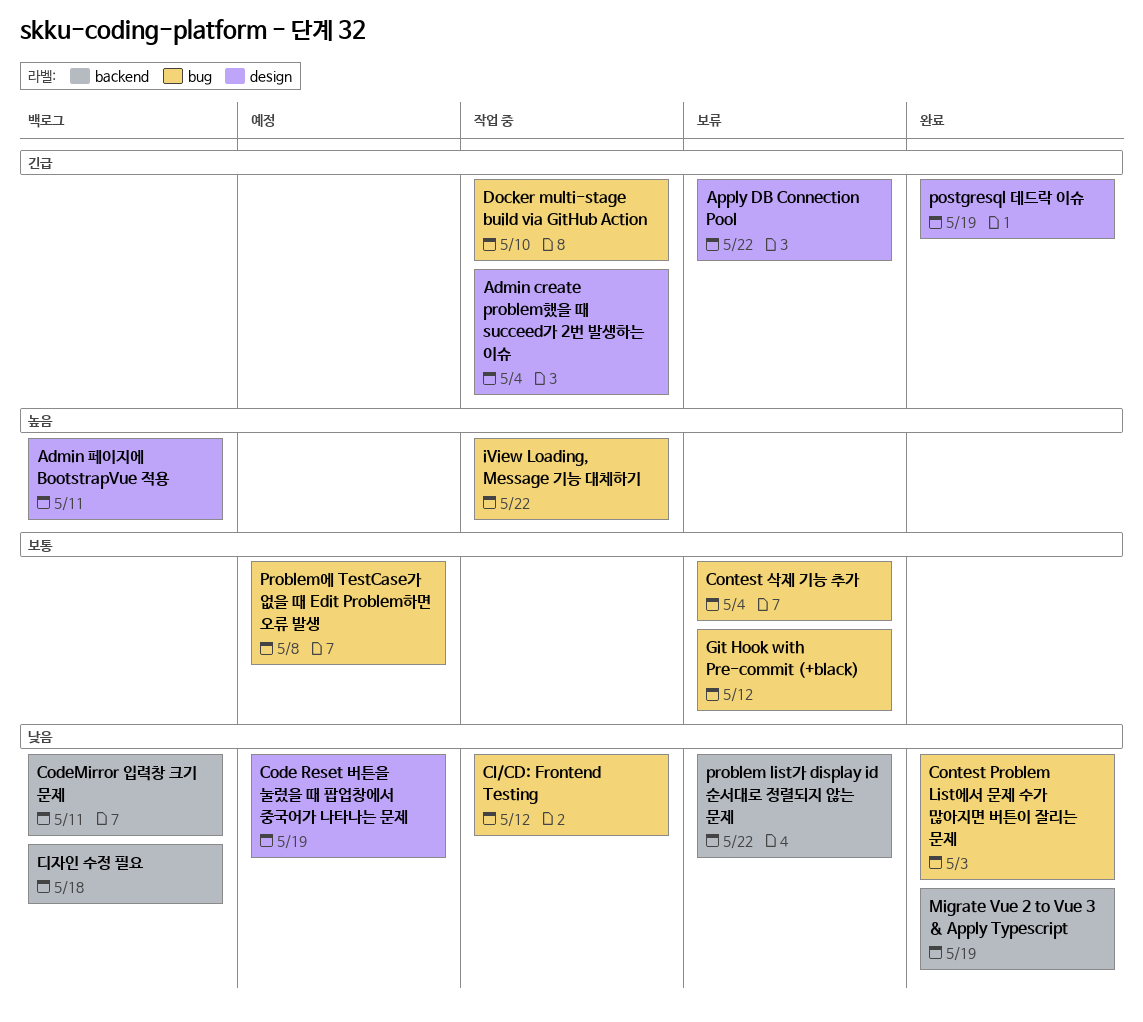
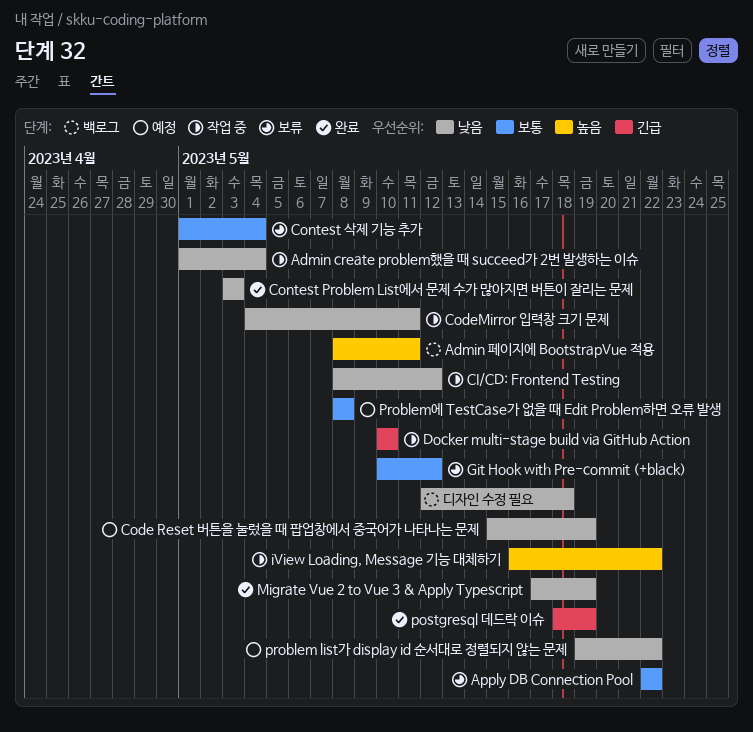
Admin create problem했을 때 succeed가 2번 발생하는 이슈, priority: 긴급 -> 낮음
Apply DB Connection Pool, priority: 긴급 -> 보통
CodeMirror 입력창 크기 문제, status: 백로그 -> 작업 중
problem list가 display id 순서대로 정렬되지 않는 문제, status: 보류 -> 예정

